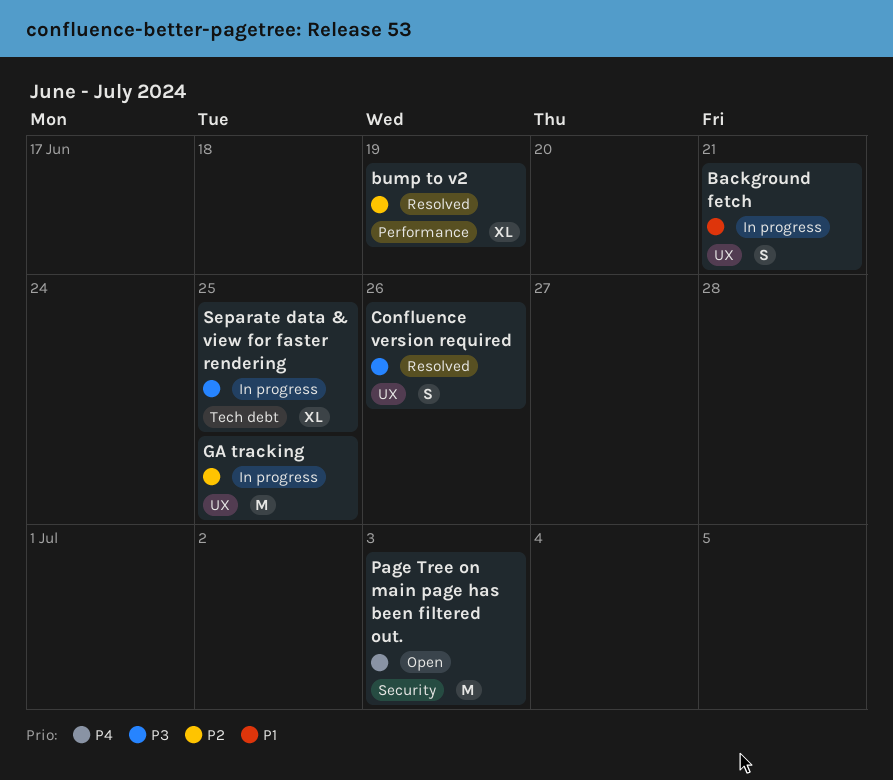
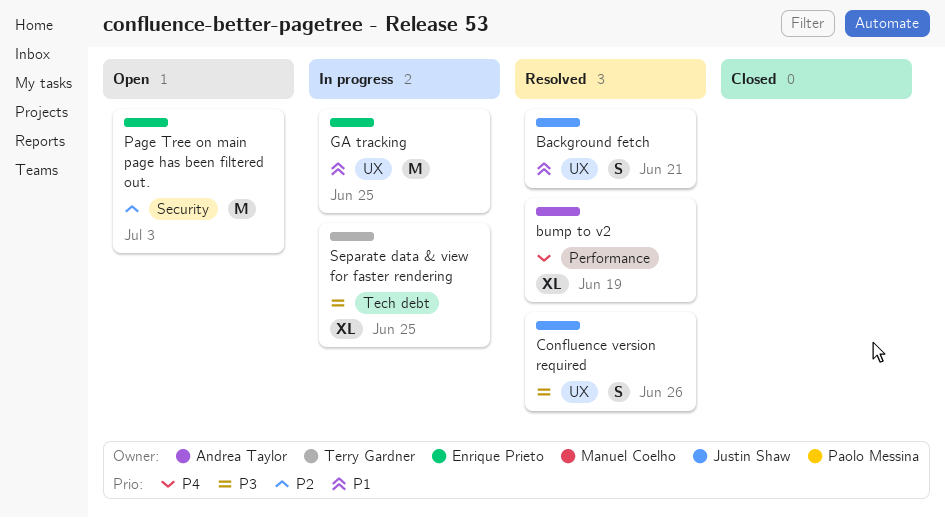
Background fetch, status: In progress -> Resolved
bump to v2, priority: P2 -> P4
GA tracking, priority: P2 -> P1
Page Tree on main page has been filtered out., priority: P4 -> P2

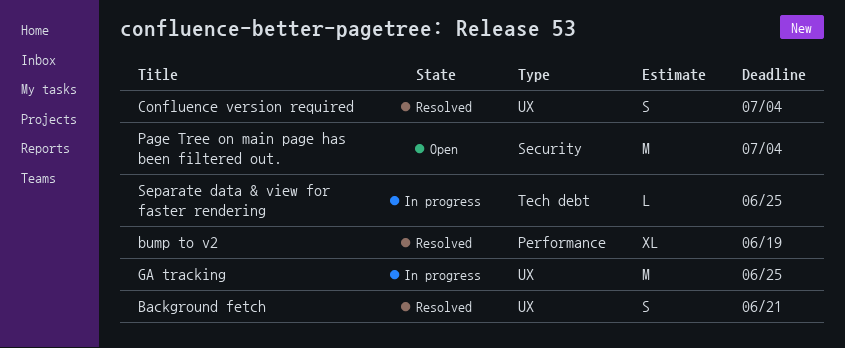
Confluence version required, due: Jun 26 -> Jul 4
Page Tree on main page has been filtered out., due: Jul 3 -> Jul 4
Separate data & view for faster rendering, estimate: XL -> L

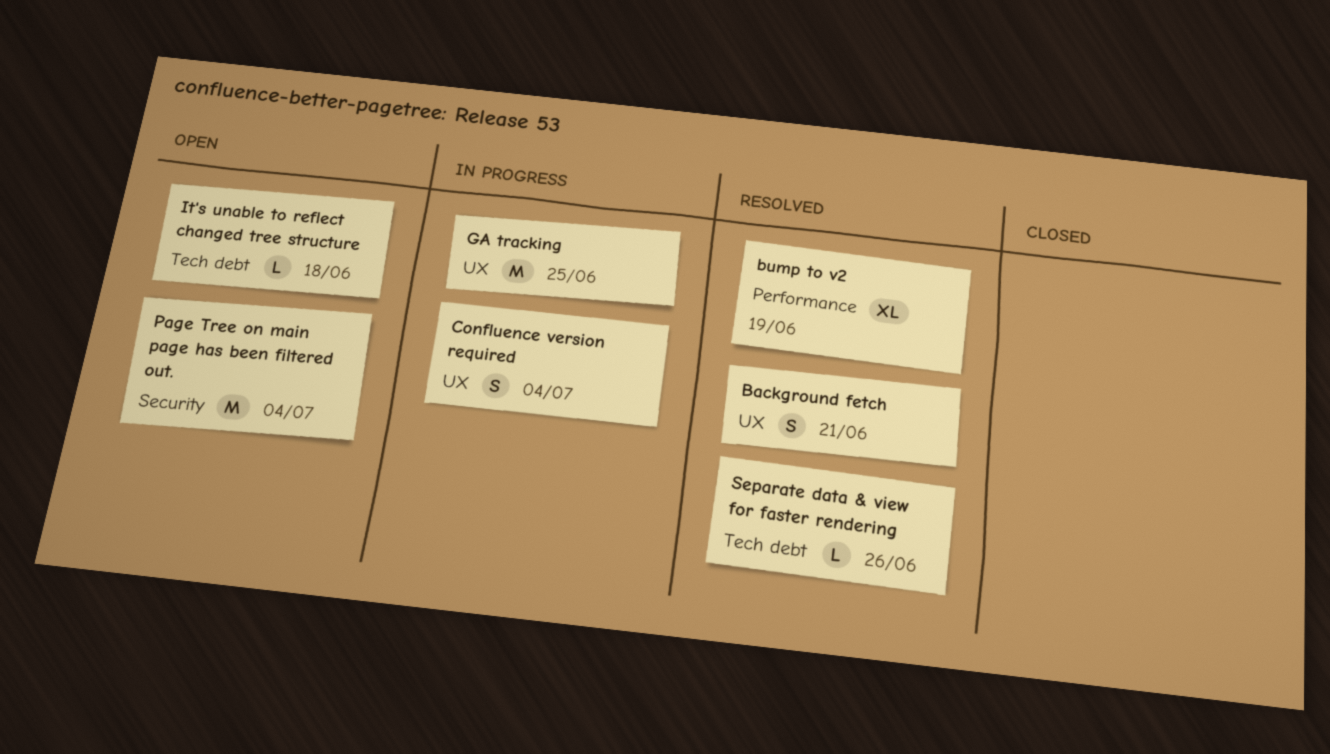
Confluence version required, status: Resolved -> In progress
It's unable to reflect changed tree structure: none -> present
Separate data & view for faster rendering, status: In progress -> Resolved
Separate data & view for faster rendering, due: Jun 25 -> Jun 26

